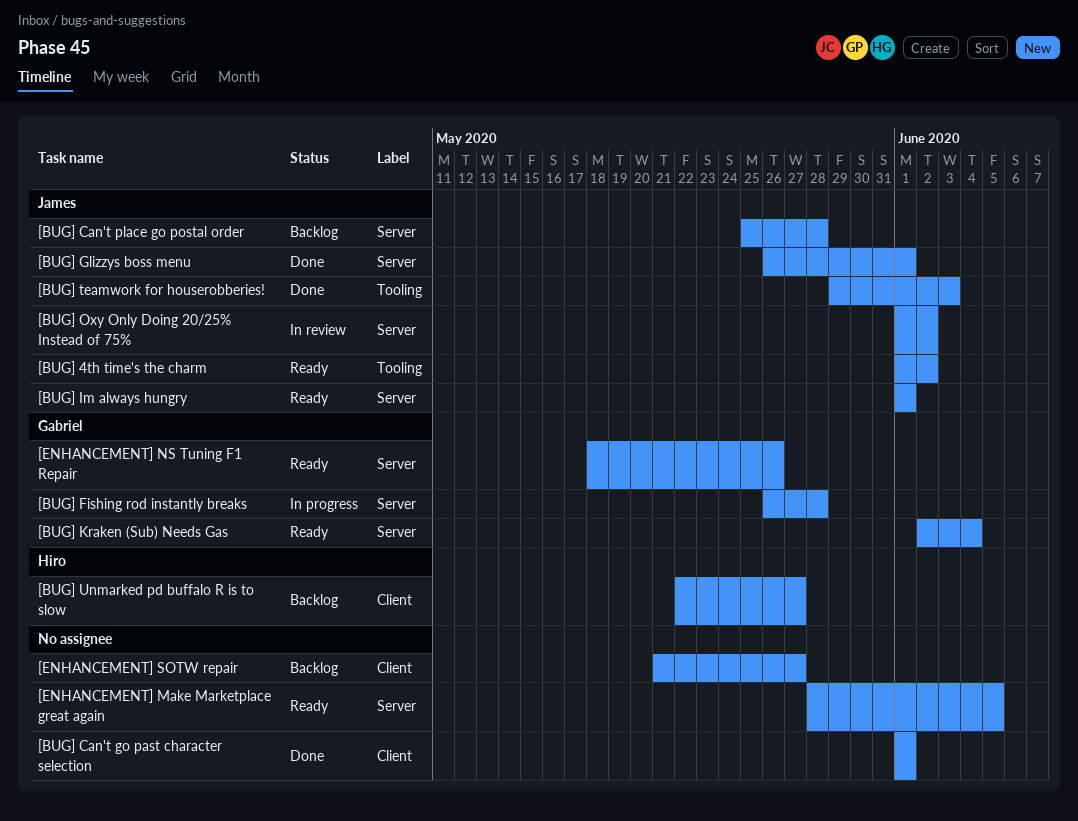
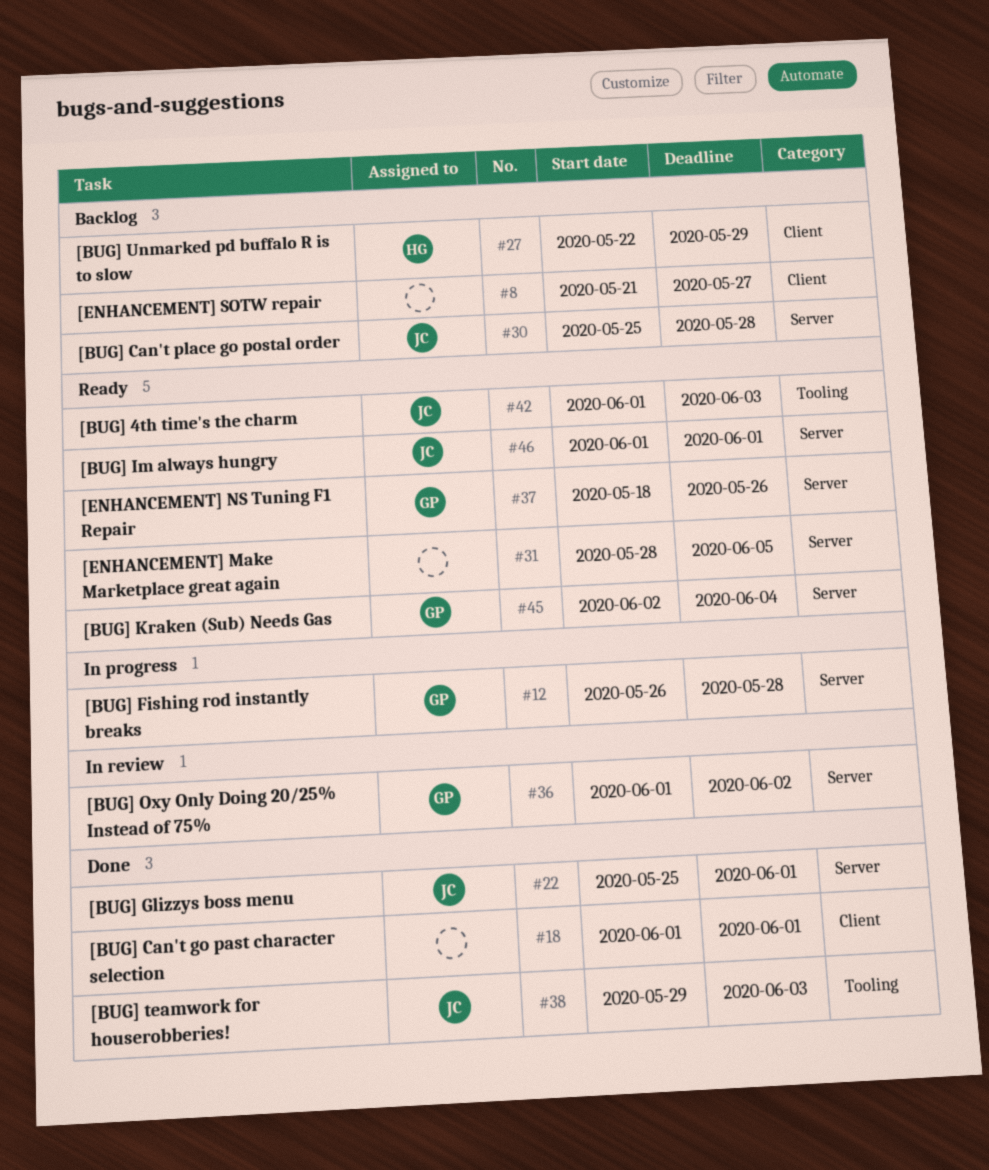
[BUG] 4th time's the charm, due: Jun 2 -> Jun 3
[BUG] Glizzys boss menu, start: May 26 -> May 25
[BUG] Oxy Only Doing 20/25% Instead of 75%, owner: James -> Gabriel
[BUG] Unmarked pd buffalo R is to slow, due: May 27 -> May 29

